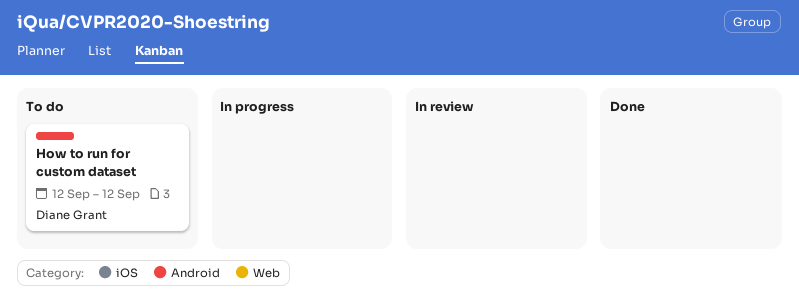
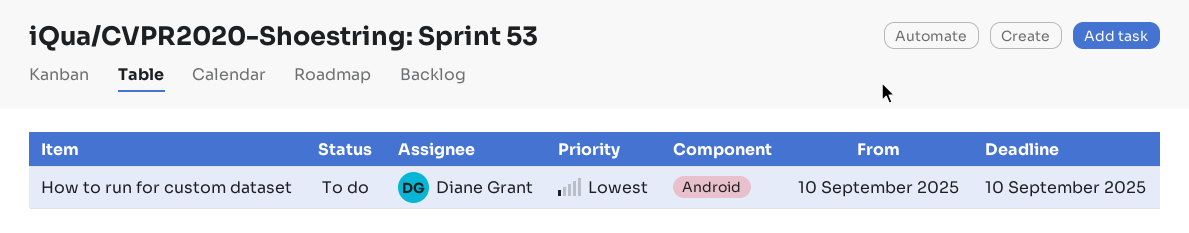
How to run for custom dataset, start: Sep 12 -> Sep 10
How to run for custom dataset, due: Sep 12 -> Sep 10

